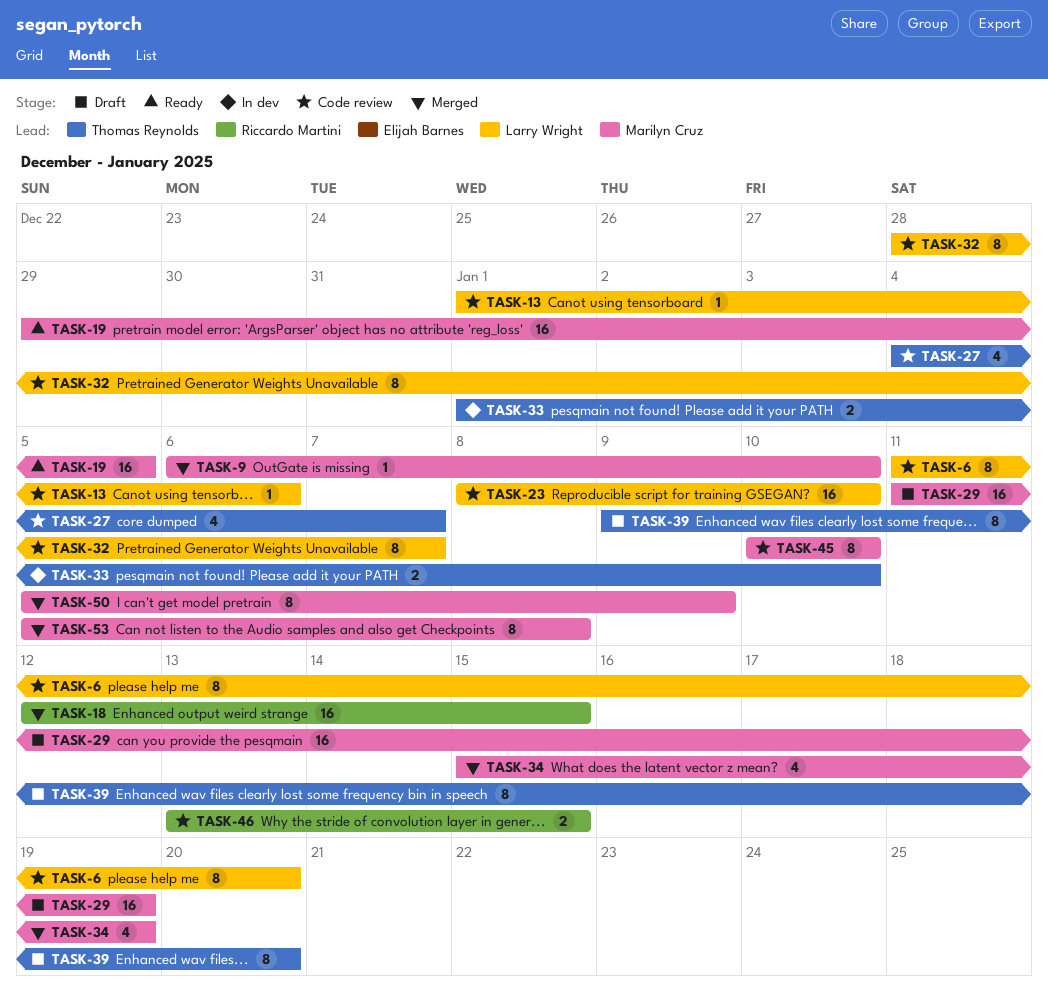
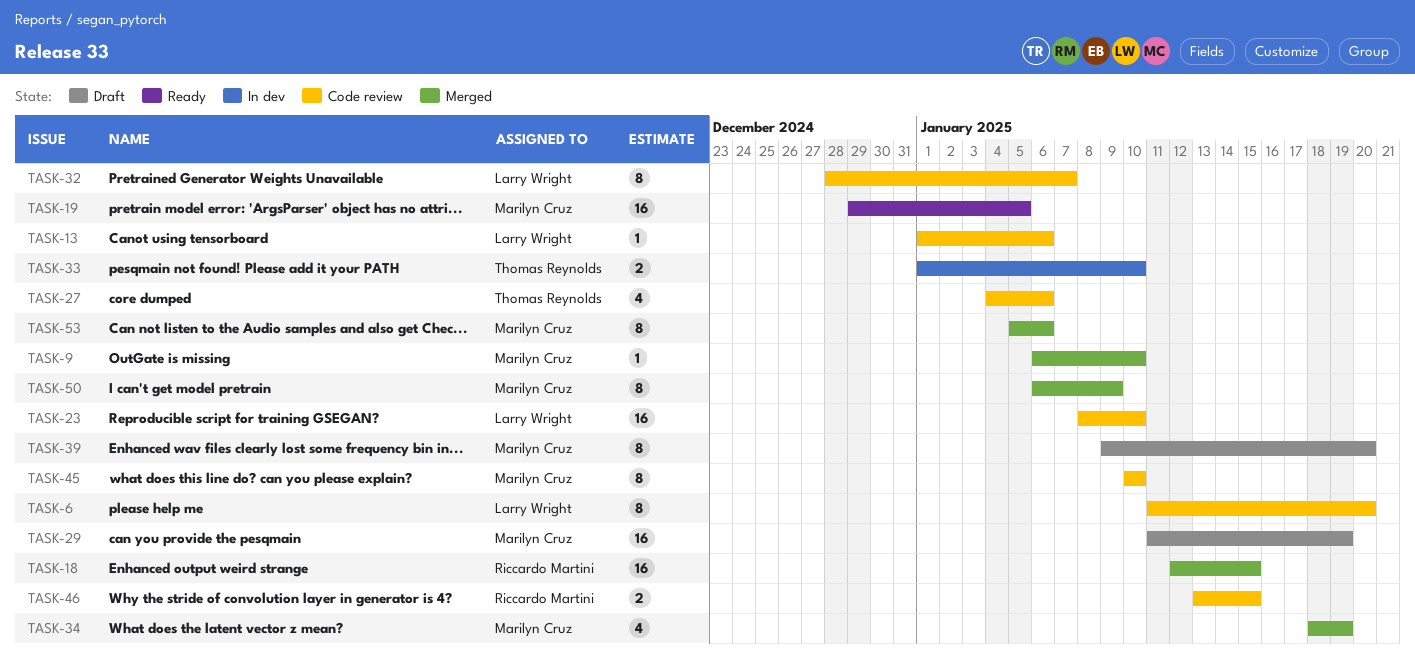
TASK-27, due: Jan 7 -> Jan 6
TASK-34, start: Jan 15 -> Jan 18
TASK-39, owner: Thomas Reynolds -> Marilyn Cruz
TASK-50, start: Jan 5 -> Jan 6
TASK-53, due: Jan 8 -> Jan 6

